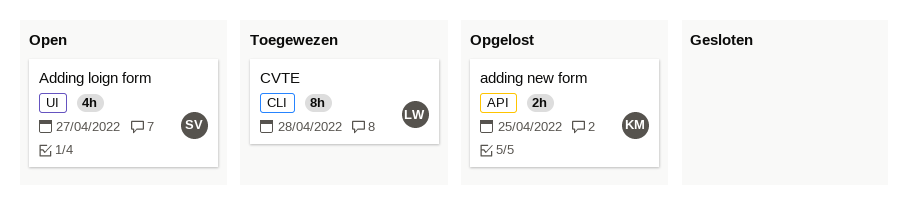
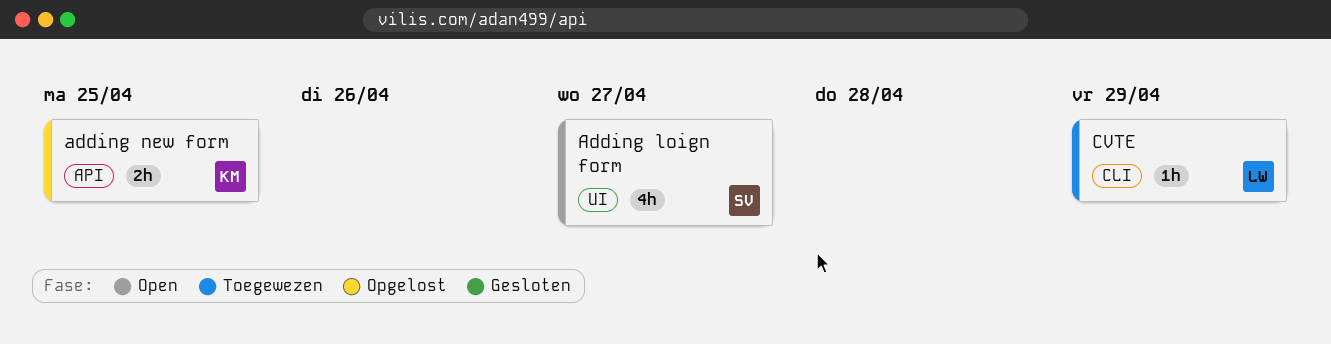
CVTE, estimate: 8h -> 1h
CVTE, due: Apr 28 -> Apr 29

